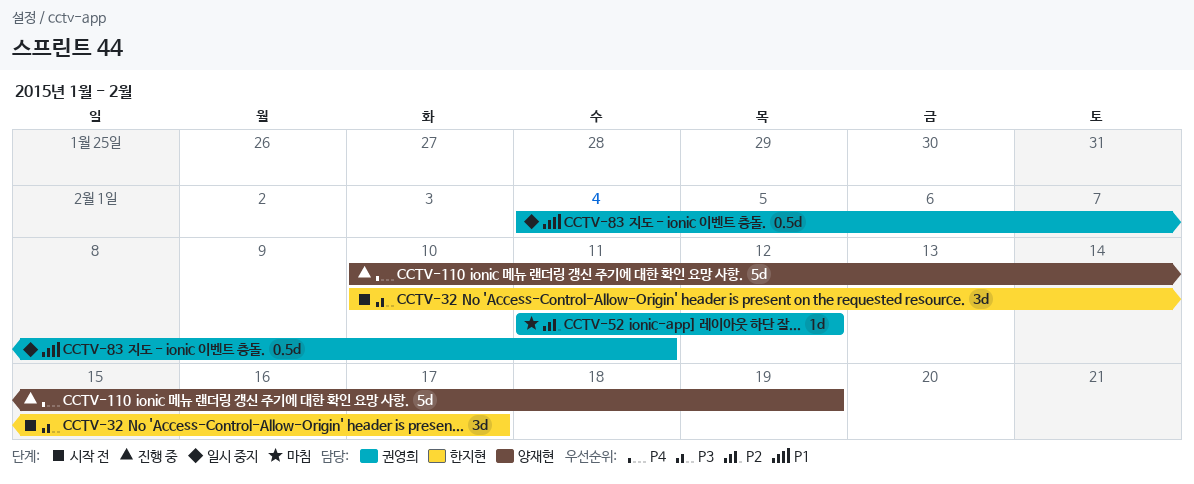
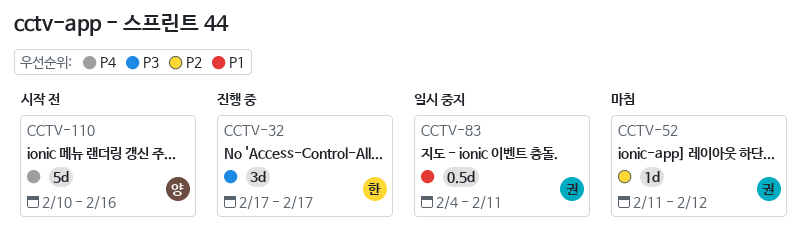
CCTV-32, status: 시작 전 -> 진행 중
CCTV-32, start: Feb 10 -> Feb 17
CCTV-110, status: 진행 중 -> 시작 전
CCTV-110, due: Feb 19 -> Feb 16

